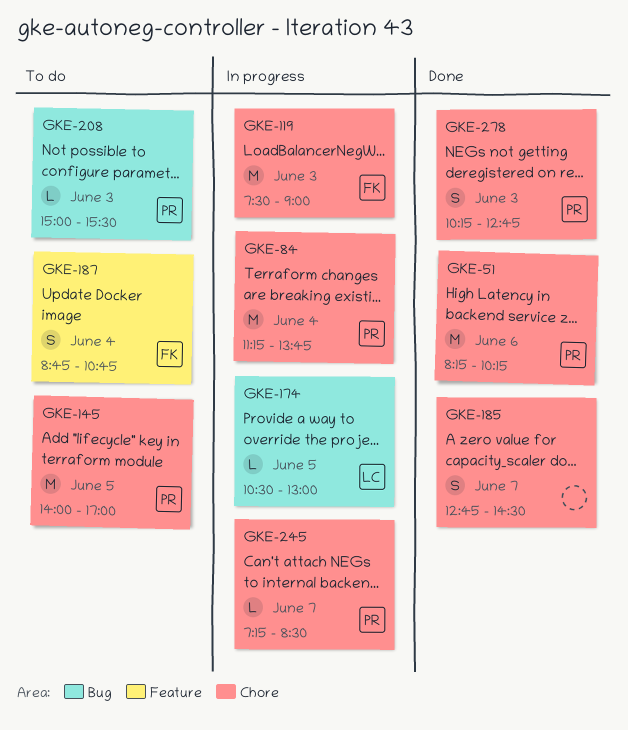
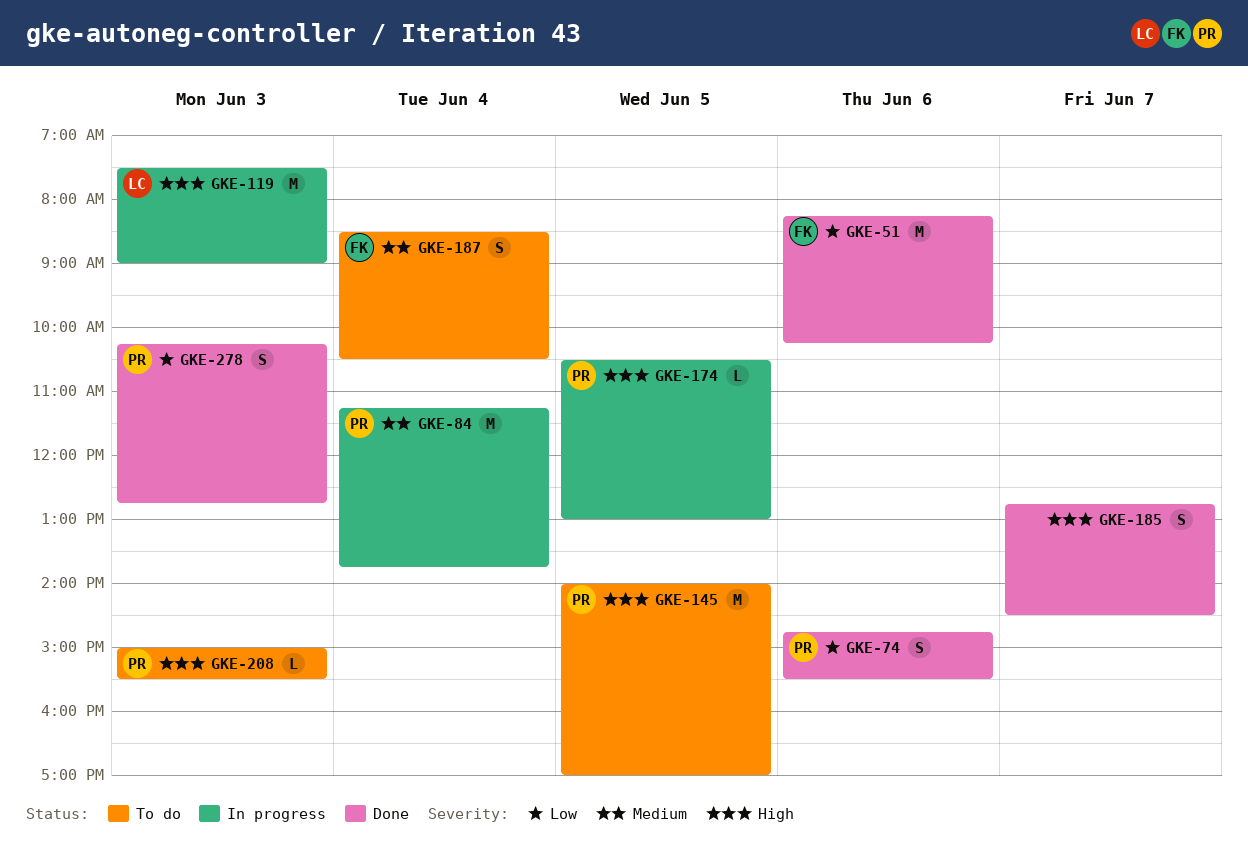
GKE-51, owner: PR -> FK
GKE-74: none -> present
GKE-119, owner: FK -> LC
GKE-174, owner: LC -> PR
GKE-187, begins: 08:45 -> 08:30
GKE-187, ends: 10:45 -> 10:30
GKE-245: present -> none

